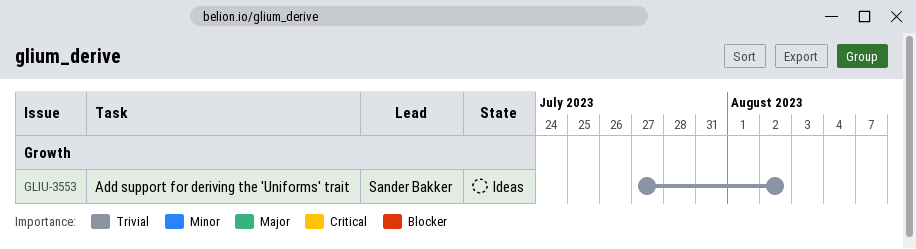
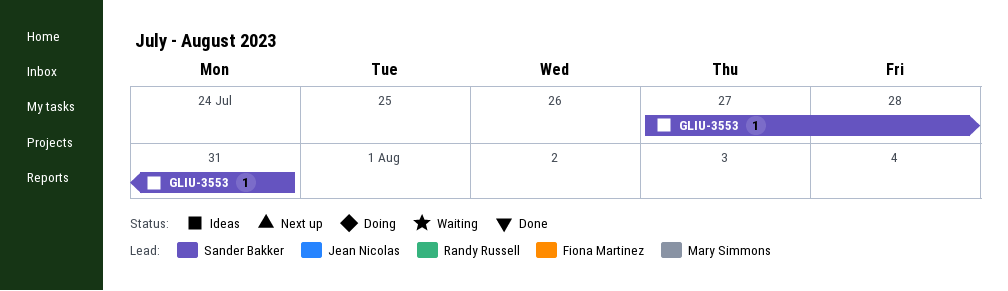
GLIU-3553, due: Aug 2 -> Jul 31

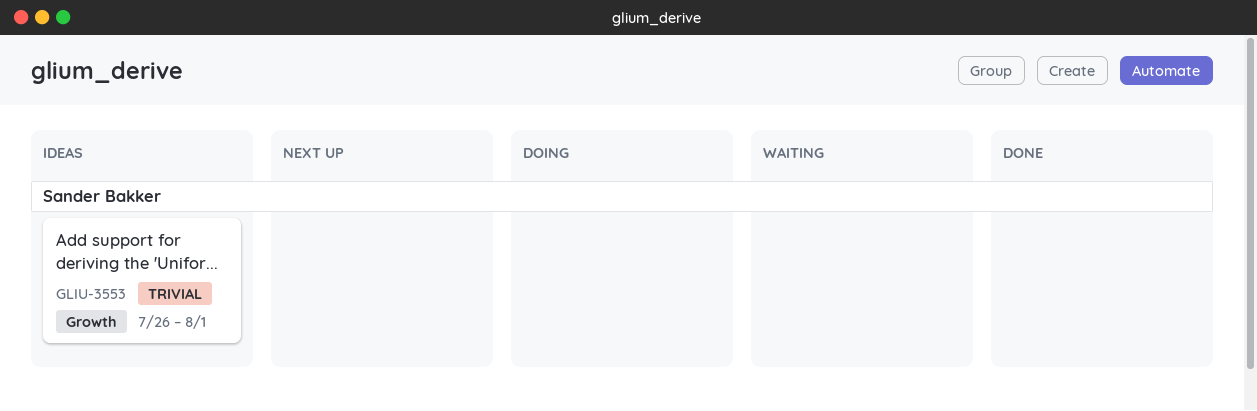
GLIU-3553, start: Jul 27 -> Jul 26
GLIU-3553, due: Jul 31 -> Aug 1

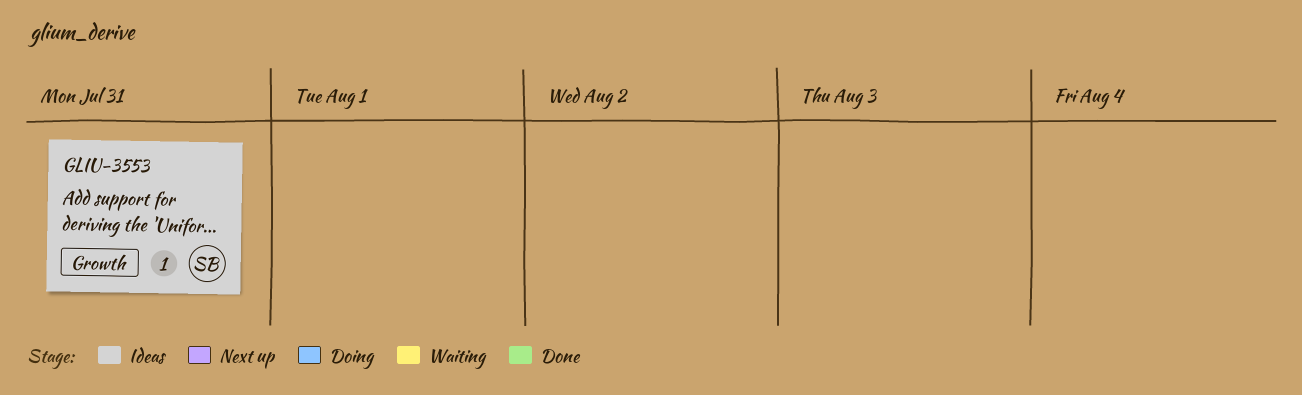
GLIU-3553, due: Aug 1 -> Jul 31

